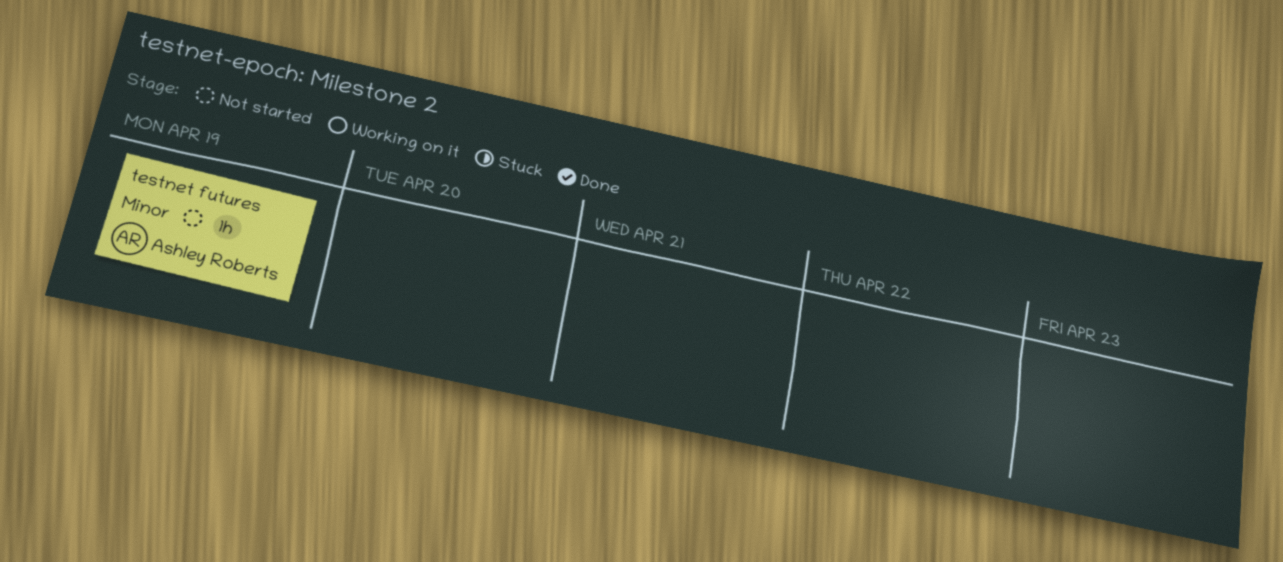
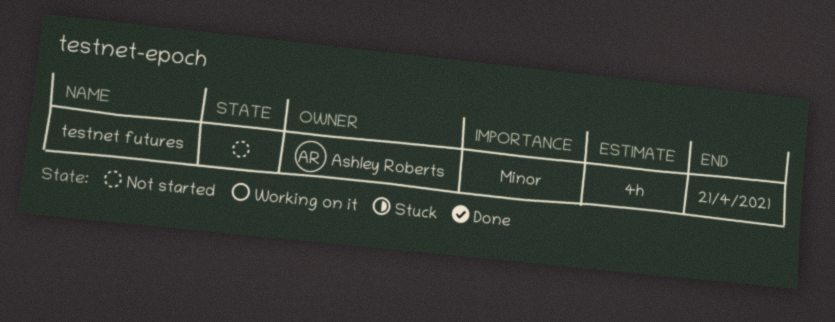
testnet futures, estimate: 1h -> 4h
testnet futures, due: Apr 19 -> Apr 21

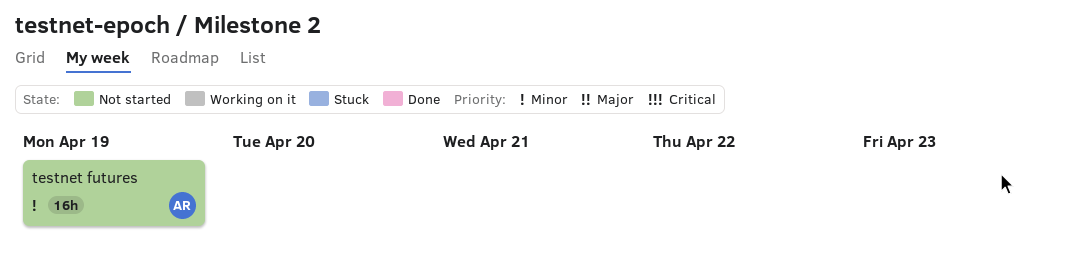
testnet futures, estimate: 4h -> 16h
testnet futures, due: Apr 21 -> Apr 19

